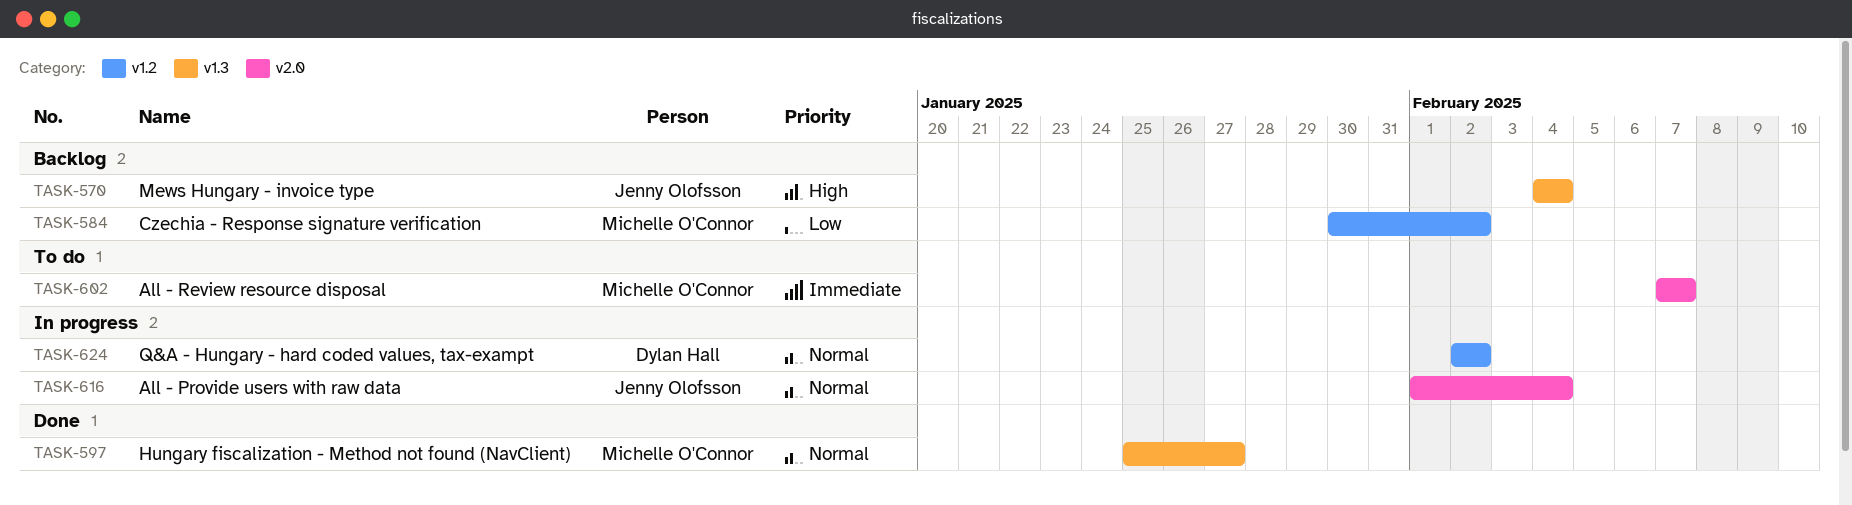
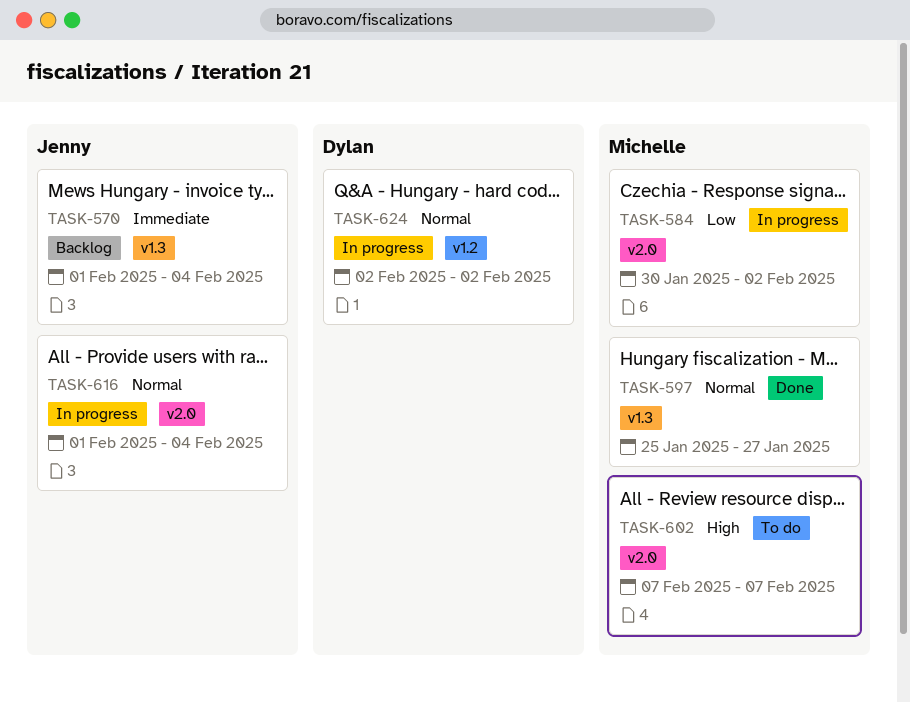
TASK-570, priority: High -> Immediate
TASK-570, start: Feb 4 -> Feb 1
TASK-584, status: Backlog -> In progress
TASK-584, label: v1.2 -> v2.0
TASK-602, priority: Immediate -> High

